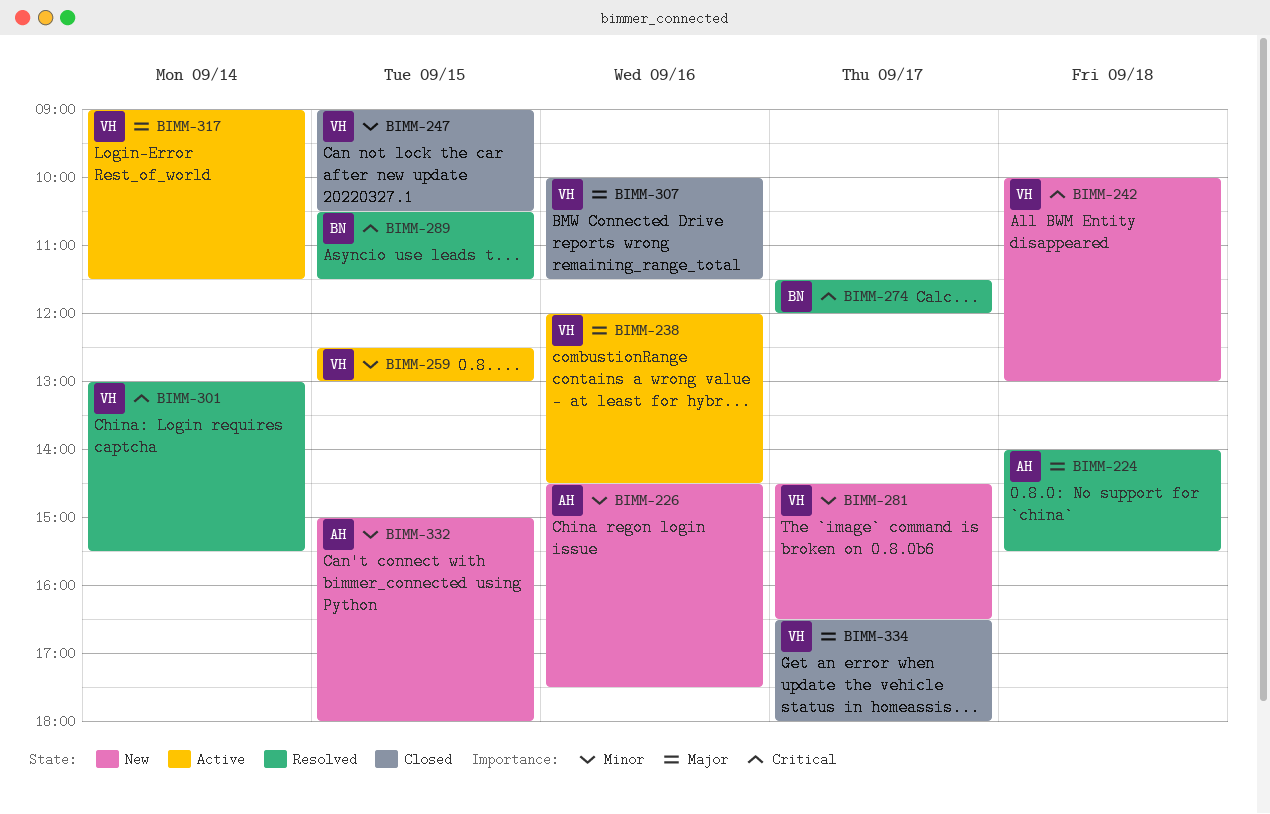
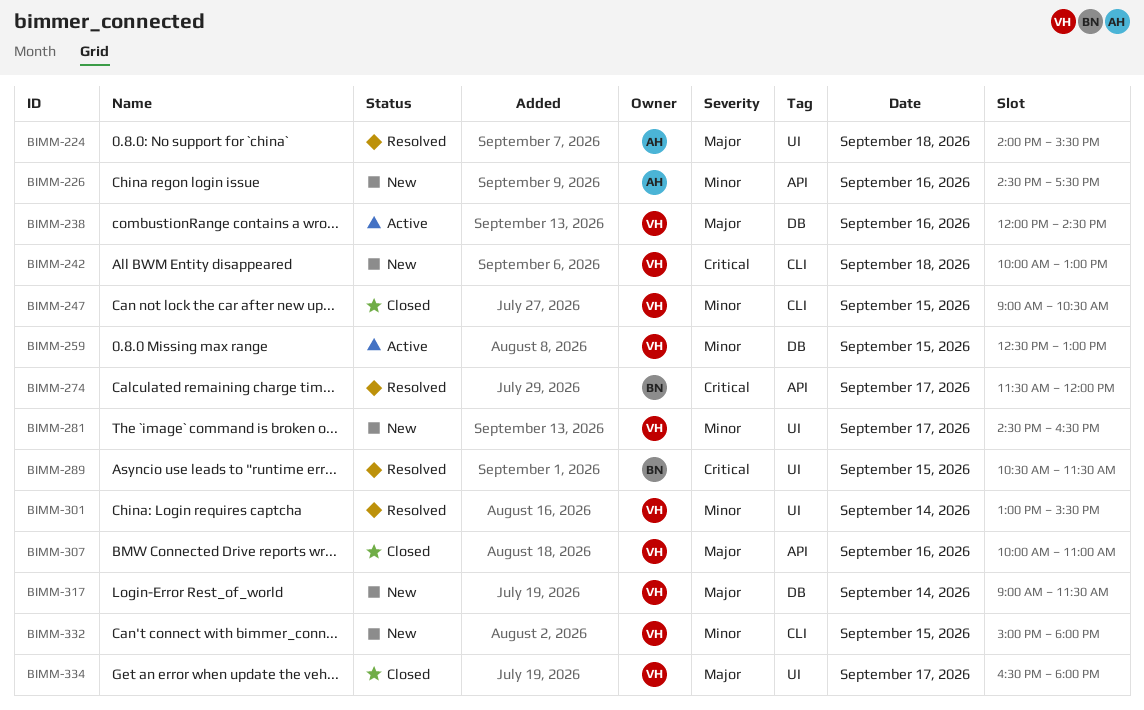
BIMM-301, priority: Critical -> Minor
BIMM-307, ends: 11:30 -> 11:00
BIMM-317, status: Active -> New
BIMM-332, owner: AH -> VH

